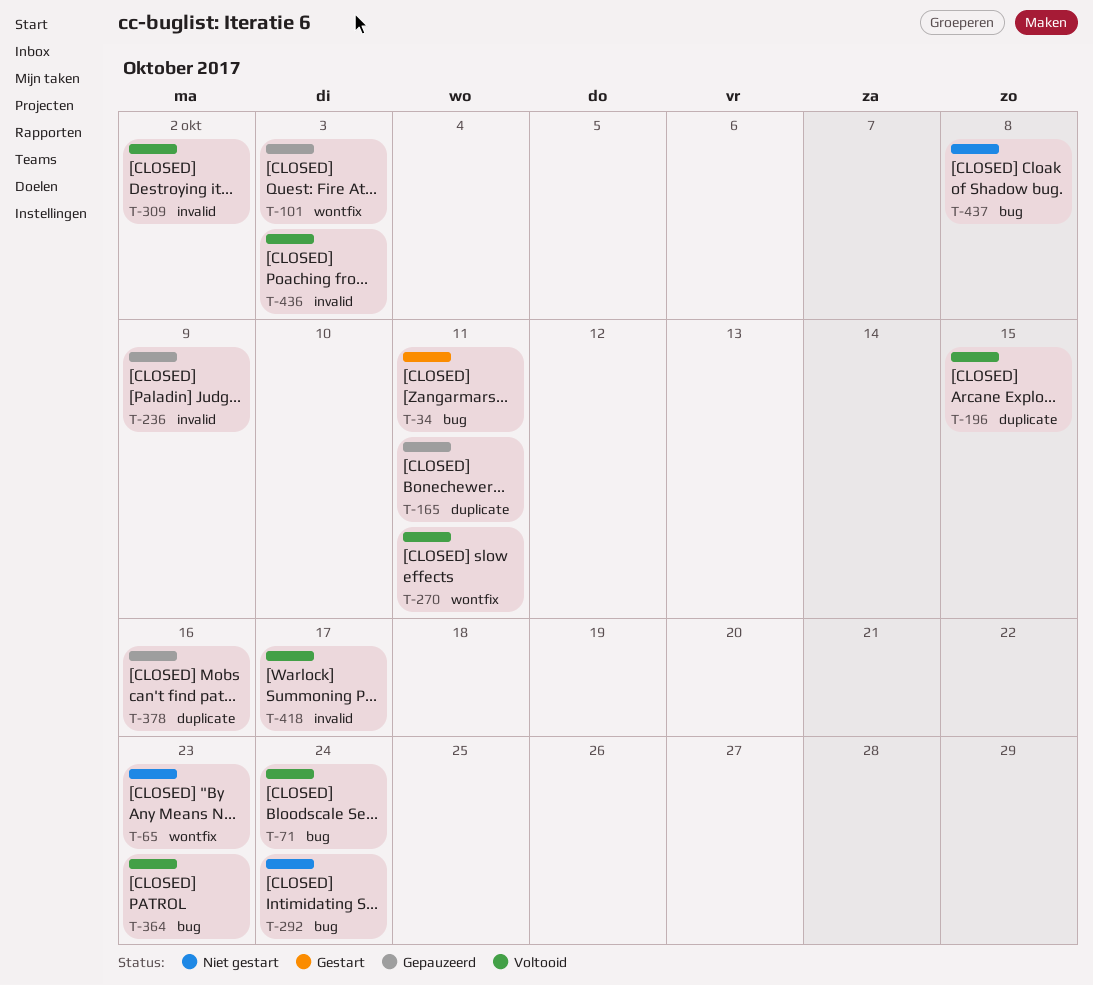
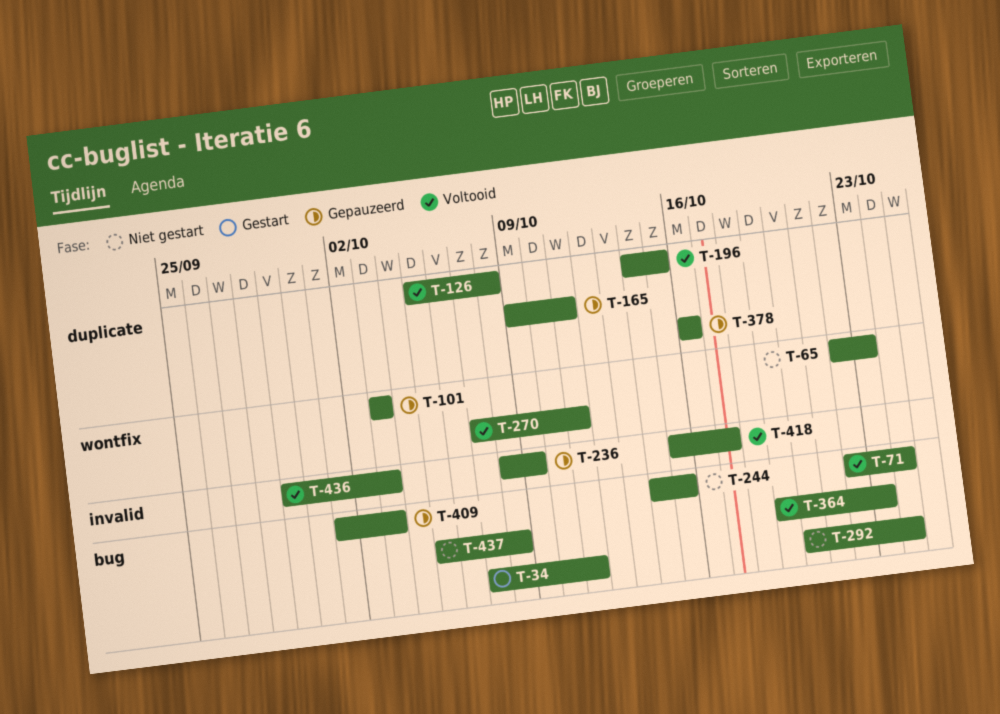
T-126: none -> present
T-244: none -> present
T-309: present -> none
T-409: none -> present

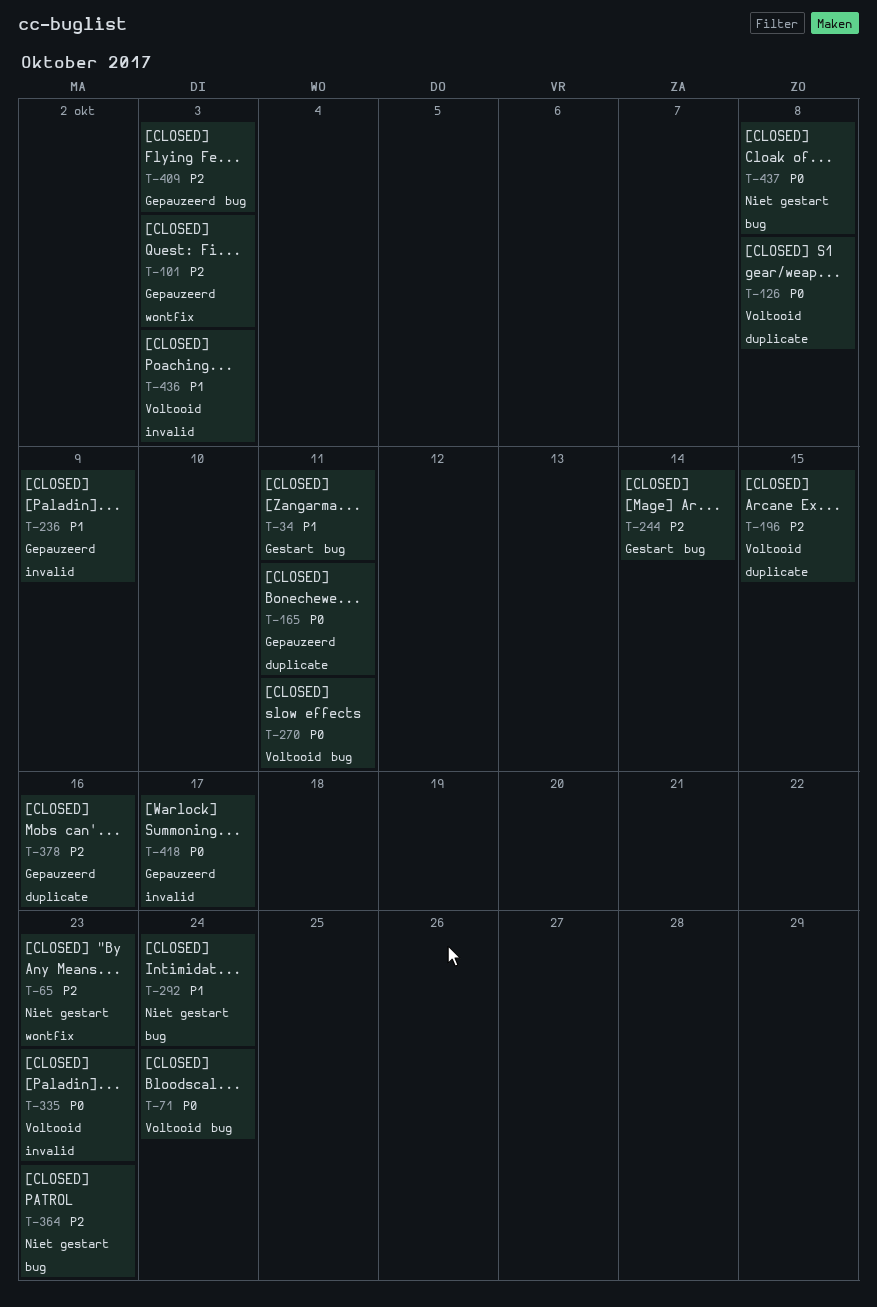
T-244, status: Niet gestart -> Gestart
T-244, due: Oct 15 -> Oct 14
T-270, label: wontfix -> bug
T-335: none -> present
T-364, status: Voltooid -> Niet gestart
T-418, status: Voltooid -> Gepauzeerd

